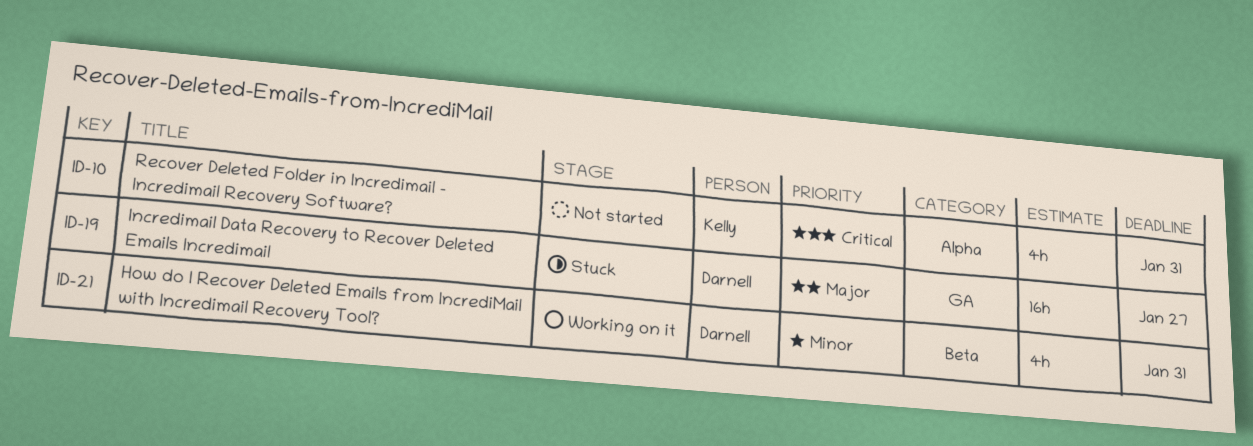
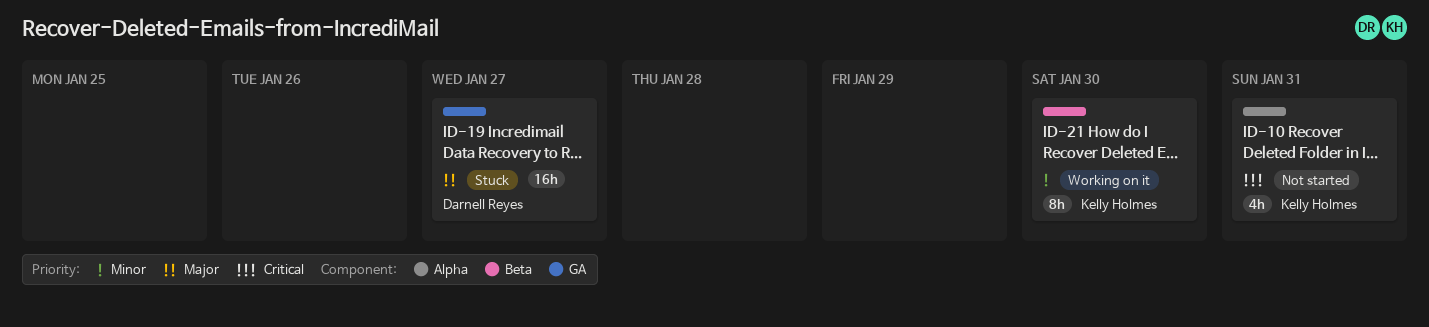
ID-21, owner: Darnell Reyes -> Kelly Holmes
ID-21, estimate: 4h -> 8h
ID-21, due: Jan 31 -> Jan 30

